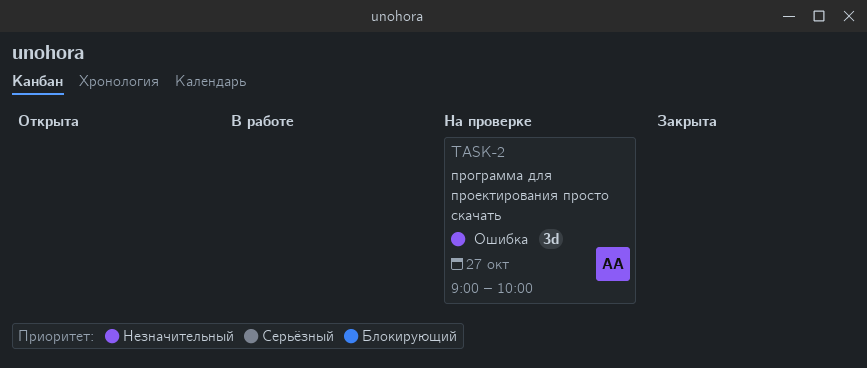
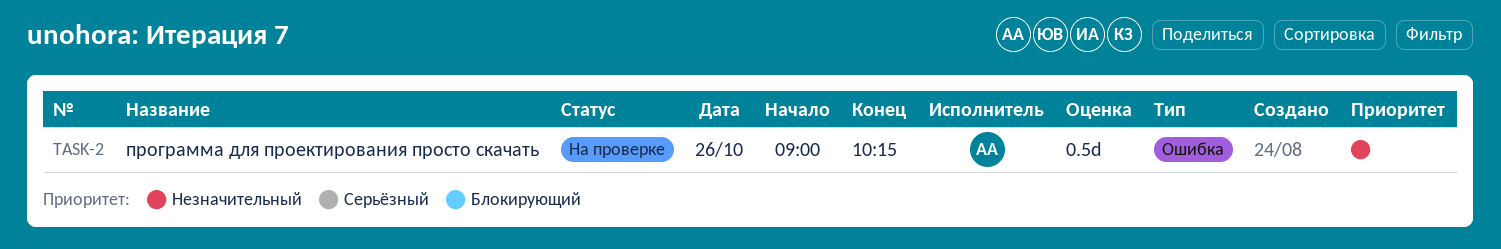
TASK-2, estimate: 3d -> 0.5d
TASK-2, day: Oct 27 -> Oct 26
TASK-2, ends: 10:00 -> 10:15

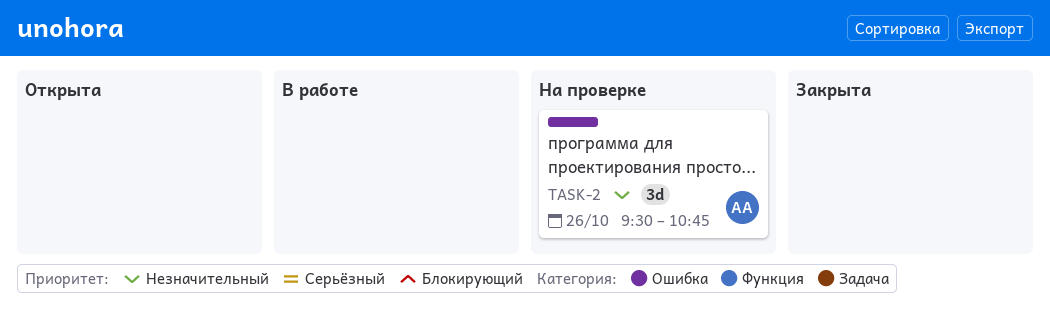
TASK-2, estimate: 0.5d -> 3d
TASK-2, begins: 09:00 -> 09:30
TASK-2, ends: 10:15 -> 10:45

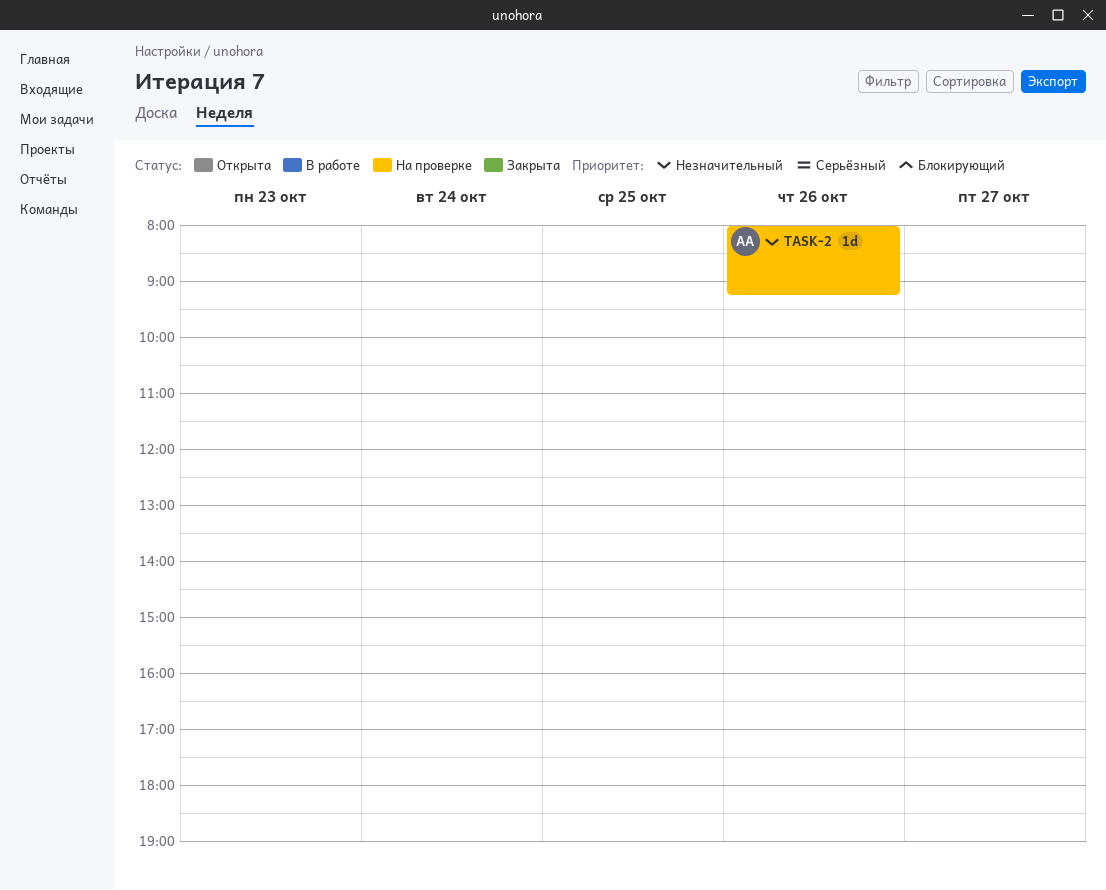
TASK-2, estimate: 3d -> 1d
TASK-2, begins: 09:30 -> 08:00
TASK-2, ends: 10:45 -> 09:15

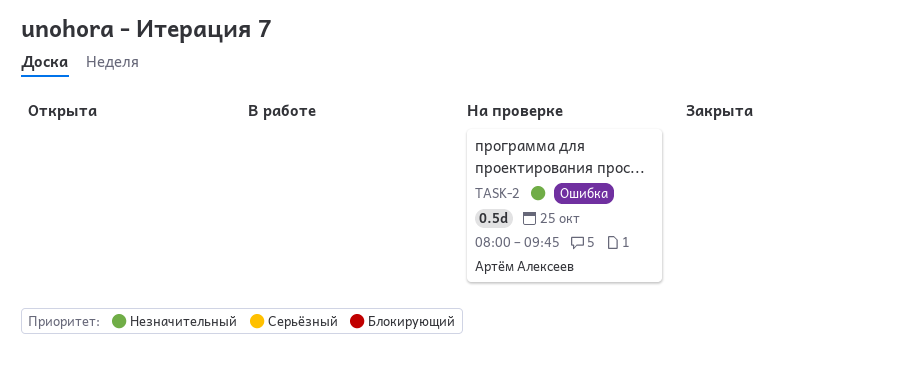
TASK-2, estimate: 1d -> 0.5d
TASK-2, day: Oct 26 -> Oct 25
TASK-2, ends: 09:15 -> 09:45

